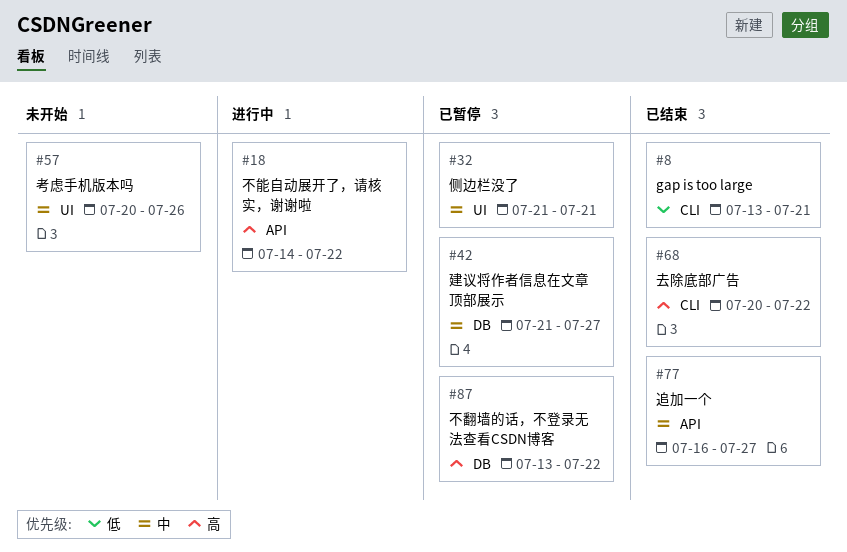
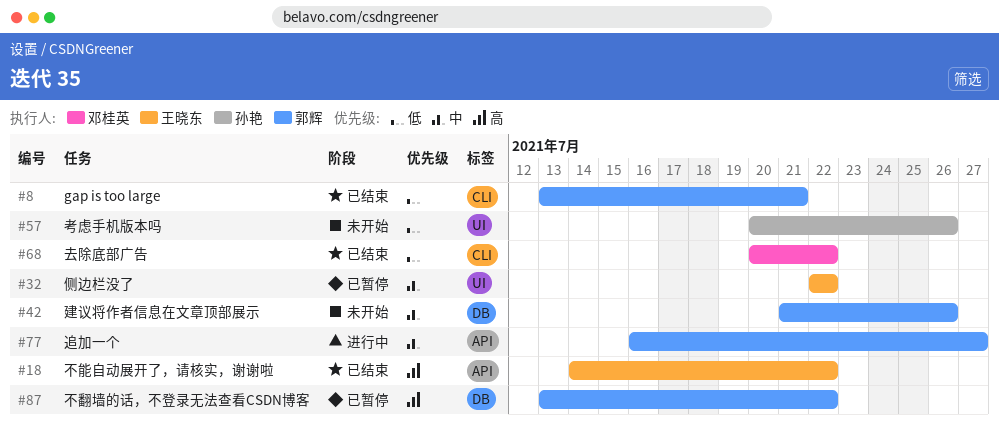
#18, status: 进行中 -> 已结束
#32, start: Jul 21 -> Jul 22
#32, due: Jul 21 -> Jul 22
#42, status: 已暂停 -> 未开始
#42, due: Jul 27 -> Jul 26
#57, priority: 中 -> 低
#68, priority: 高 -> 低
#77, status: 已结束 -> 进行中

